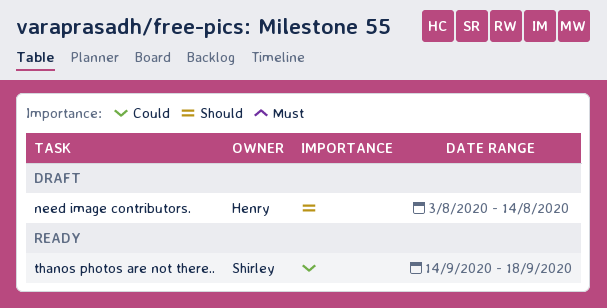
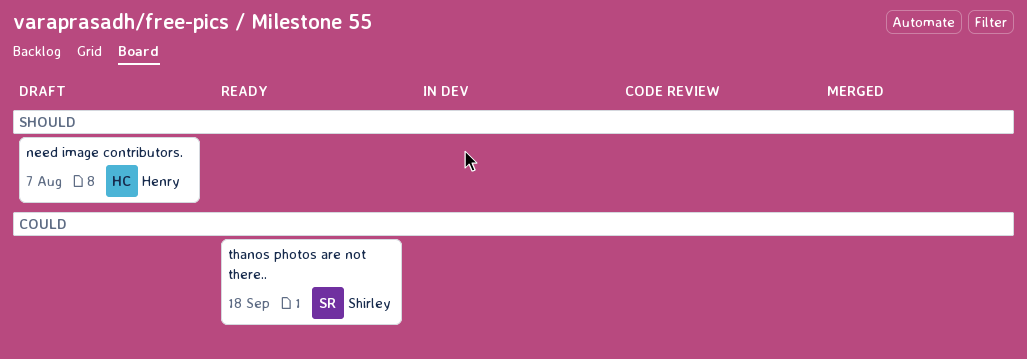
need image contributors., due: Aug 14 -> Aug 7

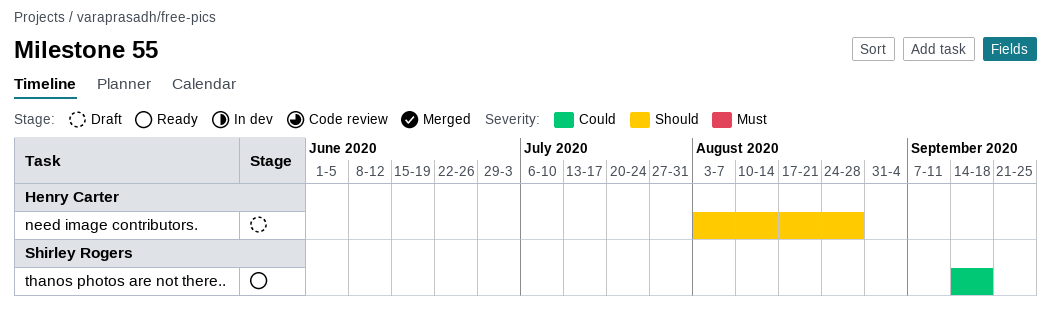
need image contributors., due: Aug 7 -> Aug 28

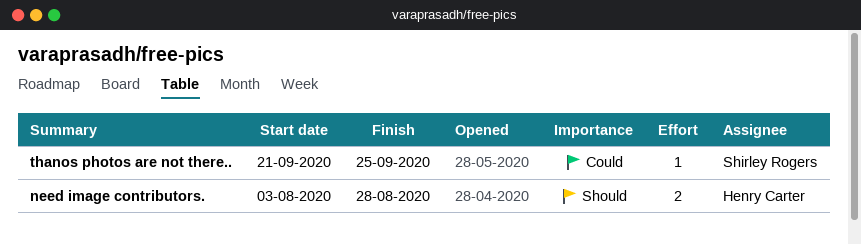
thanos photos are not there.., start: Sep 14 -> Sep 21
thanos photos are not there.., due: Sep 18 -> Sep 25

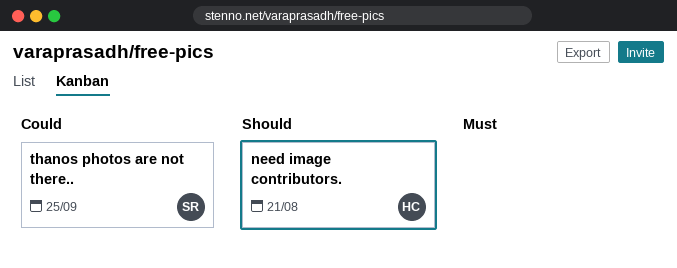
need image contributors., due: Aug 28 -> Aug 21

